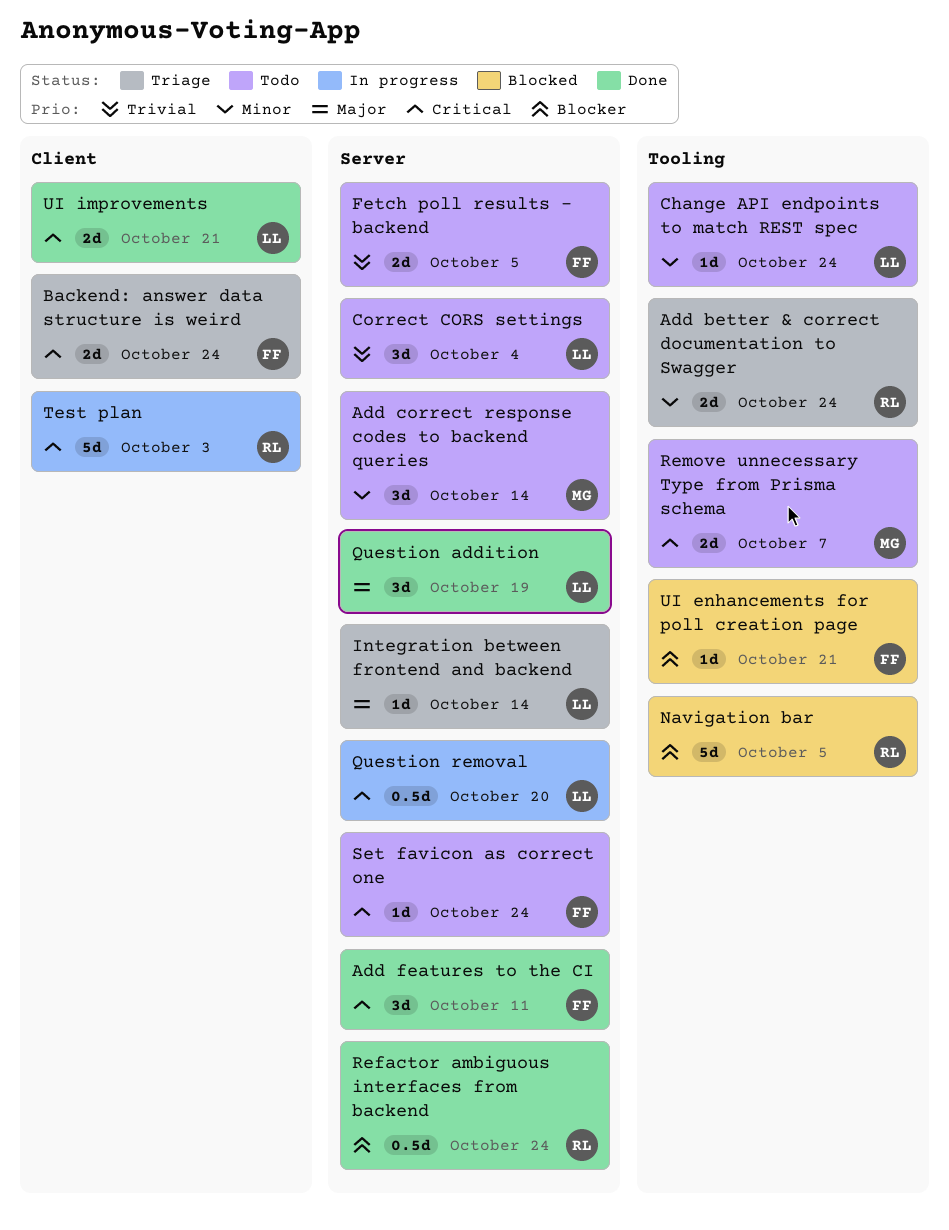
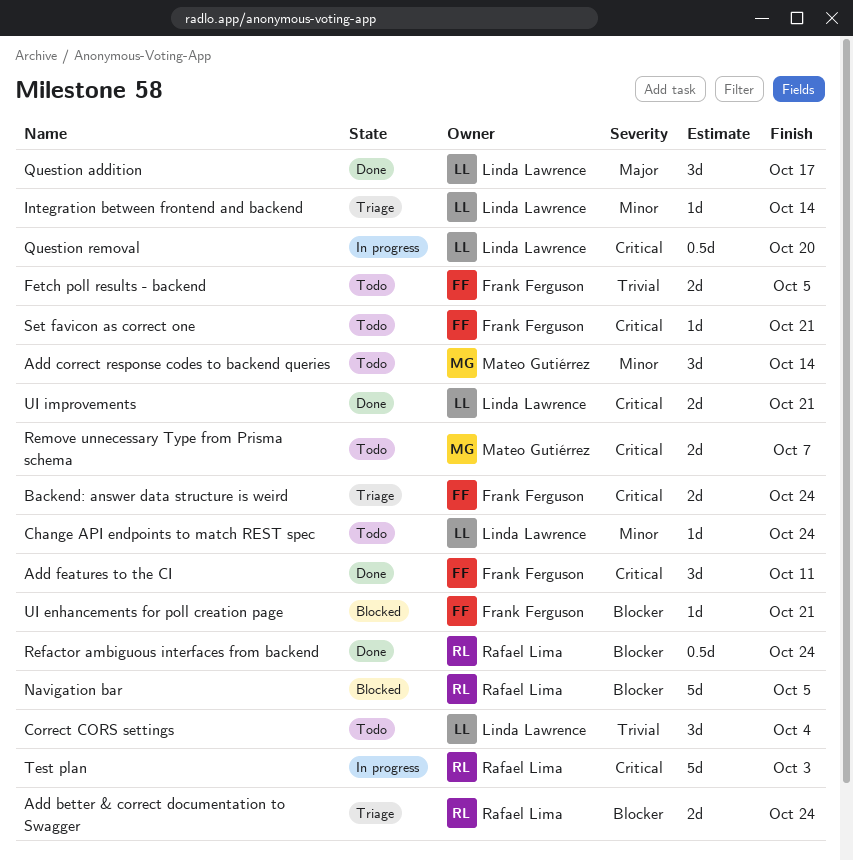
Add better & correct documentation to Swagger, priority: Minor -> Blocker
Integration between frontend and backend, priority: Major -> Minor
Question addition, due: Oct 19 -> Oct 17
Set favicon as correct one, due: Oct 24 -> Oct 21

